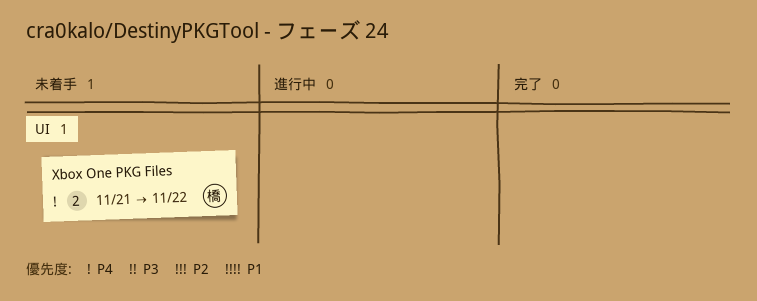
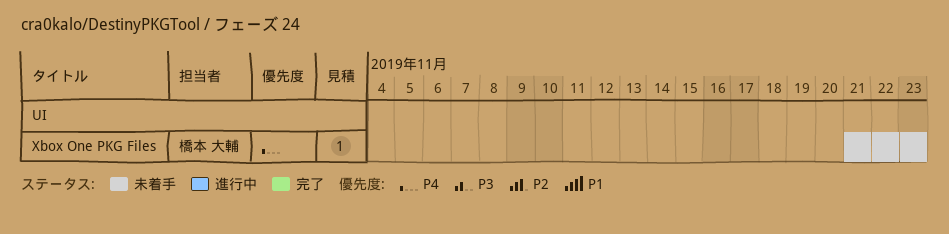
Xbox One PKG Files, estimate: 2 -> 1
Xbox One PKG Files, due: Nov 22 -> Nov 23

